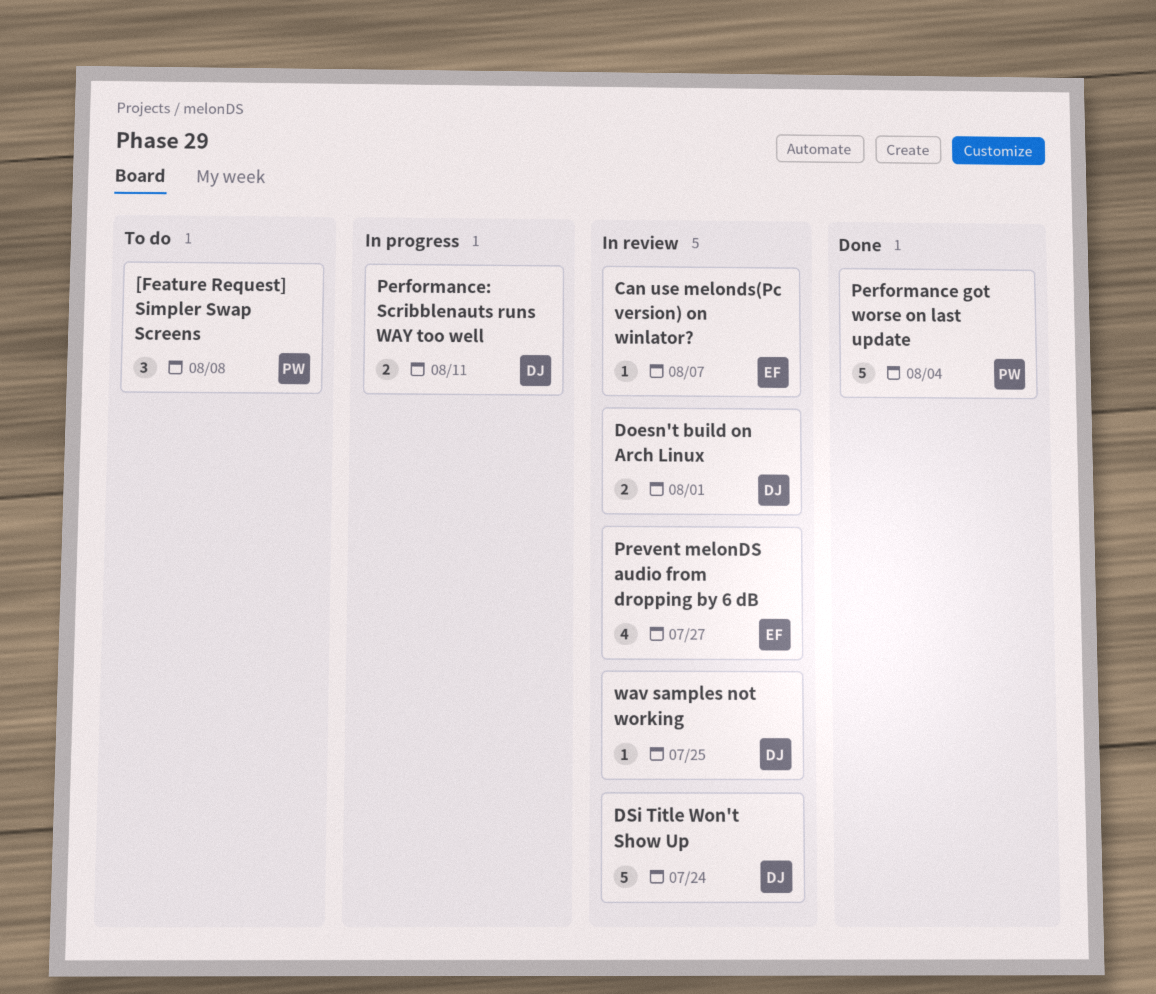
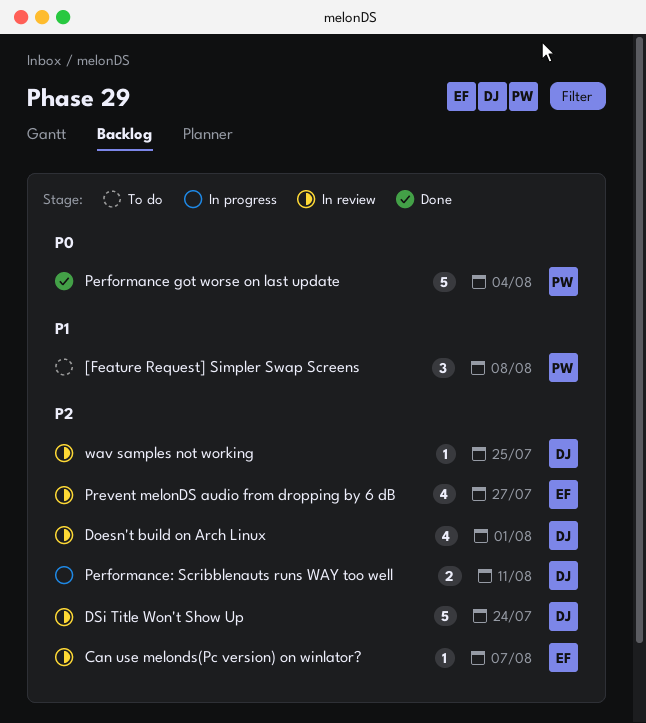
Doesn't build on Arch Linux, estimate: 2 -> 4

